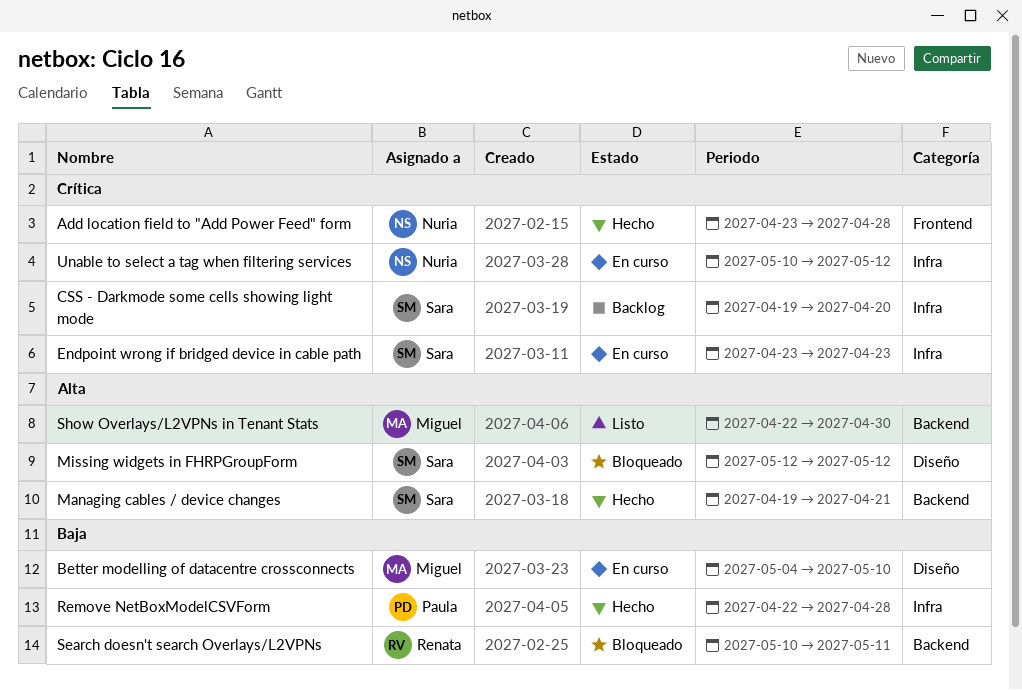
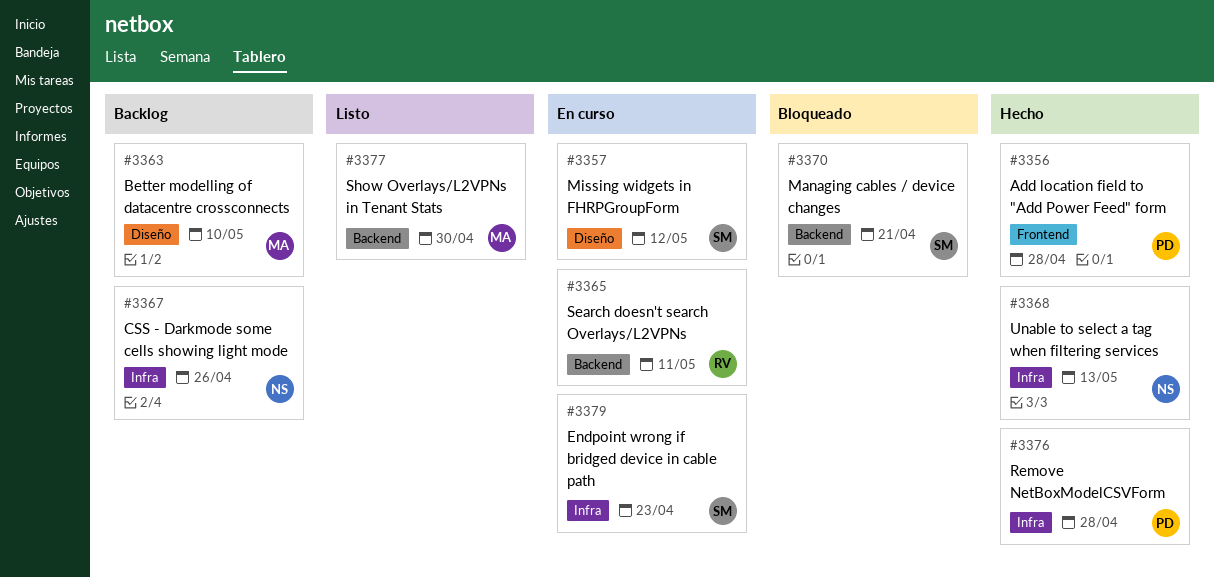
Add location field to "Add Power Feed" form, owner: Nuria -> Paula
Better modelling of datacentre crossconnects, status: En curso -> Backlog
CSS - Darkmode some cells showing light mode, owner: Sara -> Nuria
CSS - Darkmode some cells showing light mode, due: Apr 20 -> Apr 26
Managing cables / device changes, status: Hecho -> Bloqueado
Missing widgets in FHRPGroupForm, status: Bloqueado -> En curso
Search doesn't search Overlays/L2VPNs, status: Bloqueado -> En curso
Unable to select a tag when filtering services, status: En curso -> Hecho
Unable to select a tag when filtering services, due: May 12 -> May 13

